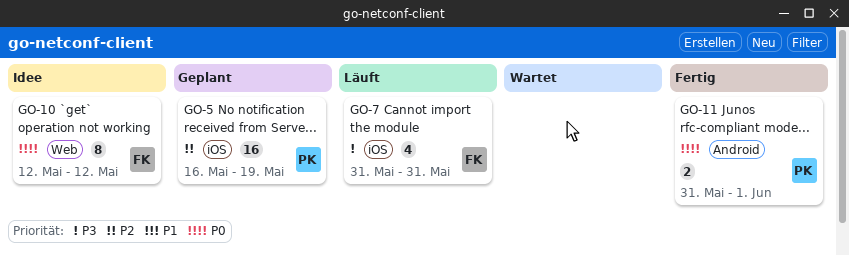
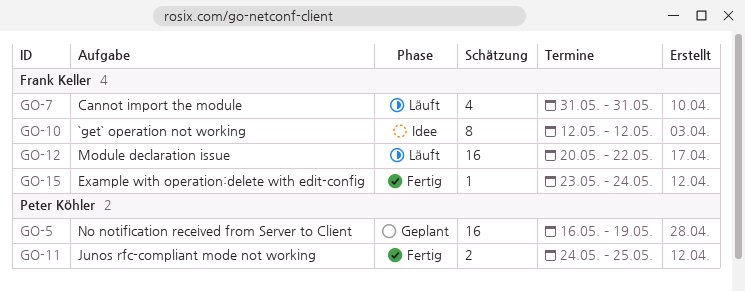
GO-11, start: May 31 -> May 24
GO-11, due: Jun 1 -> May 25
GO-12: none -> present
GO-15: none -> present

